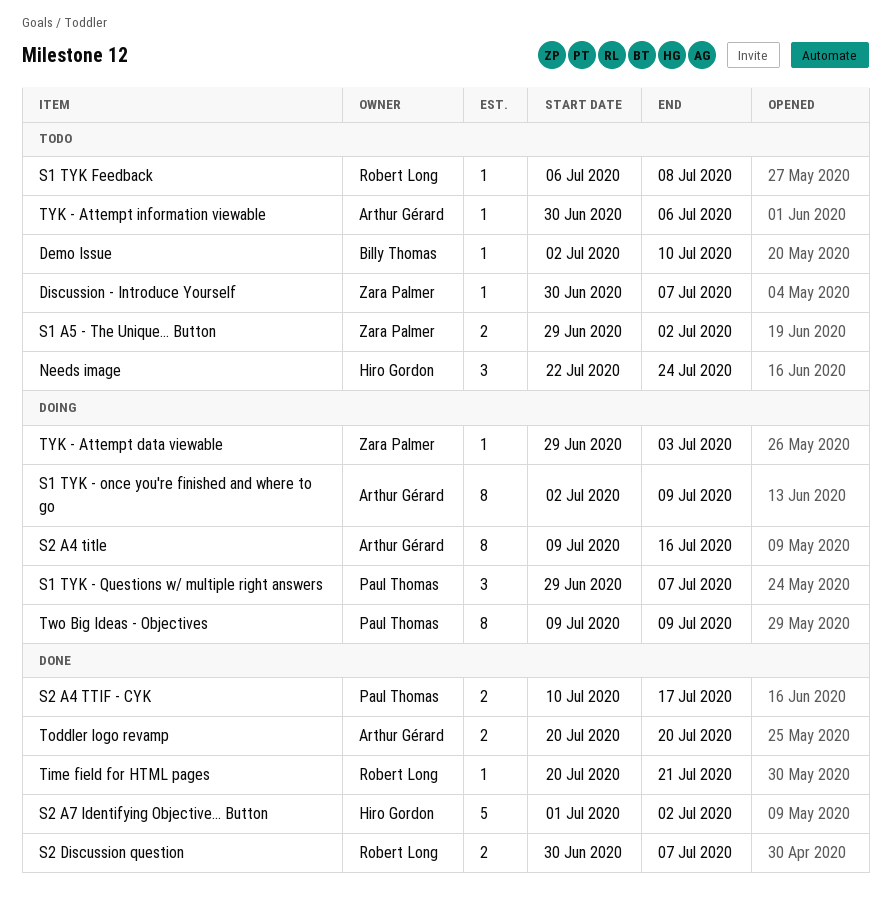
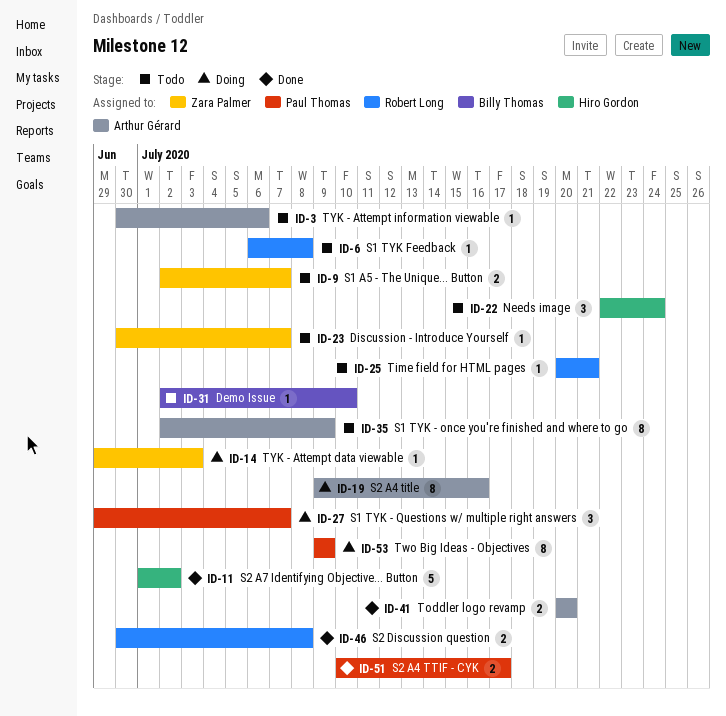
S1 A5 - The Unique... Button, start: Jun 29 -> Jul 2
S1 A5 - The Unique... Button, due: Jul 2 -> Jul 7
S1 TYK - once you're finished and where to go, status: Doing -> Todo
S2 Discussion question, due: Jul 7 -> Jul 8
Time field for HTML pages, status: Done -> Todo

